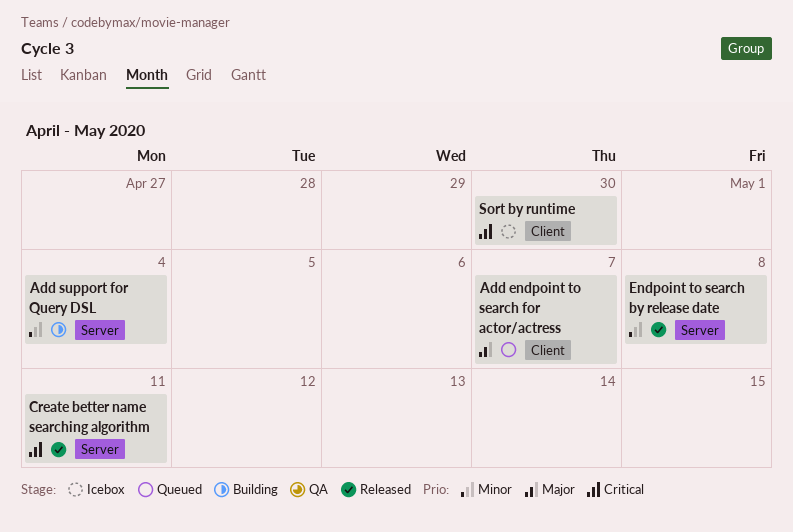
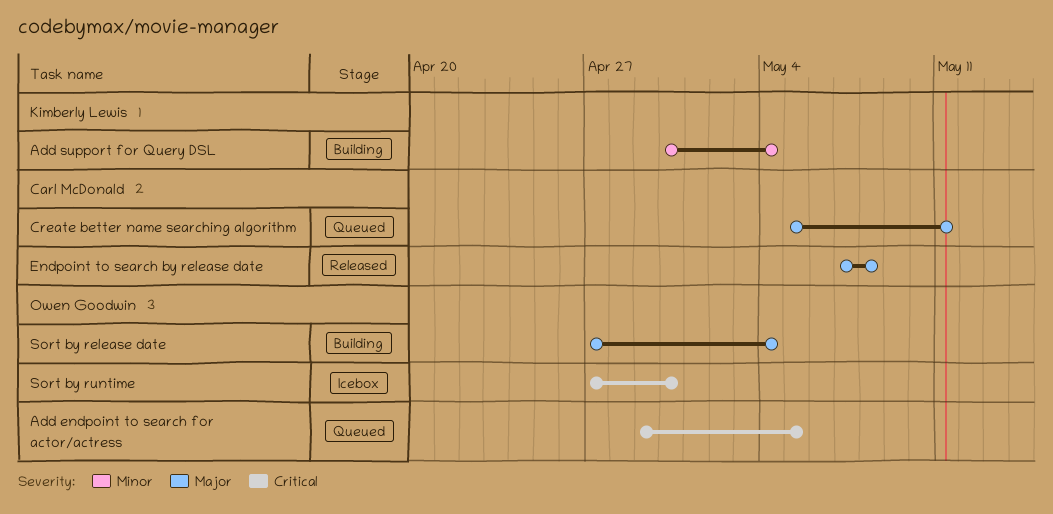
Add endpoint to search for actor/actress, priority: Major -> Critical
Add endpoint to search for actor/actress, due: May 7 -> May 5
Create better name searching algorithm, status: Released -> Queued
Create better name searching algorithm, priority: Critical -> Major
Endpoint to search by release date, priority: Minor -> Major
Sort by release date: none -> present

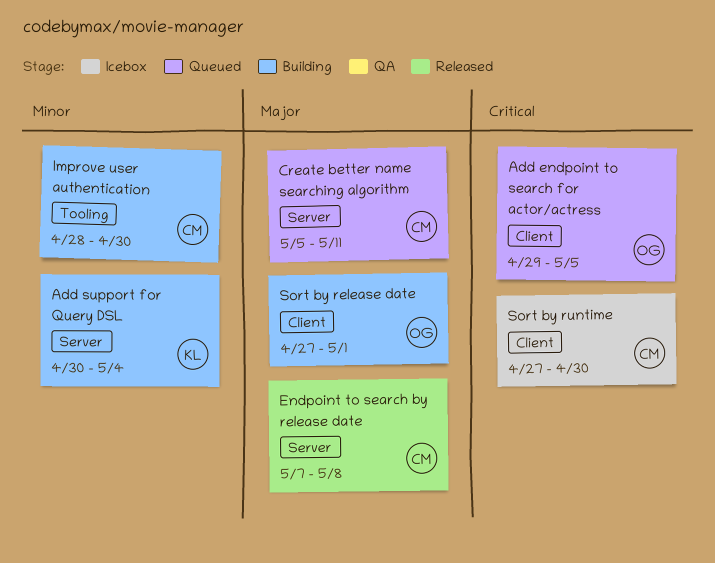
Improve user authentication: none -> present
Sort by release date, due: May 4 -> May 1
Sort by runtime, owner: Owen Goodwin -> Carl McDonald

